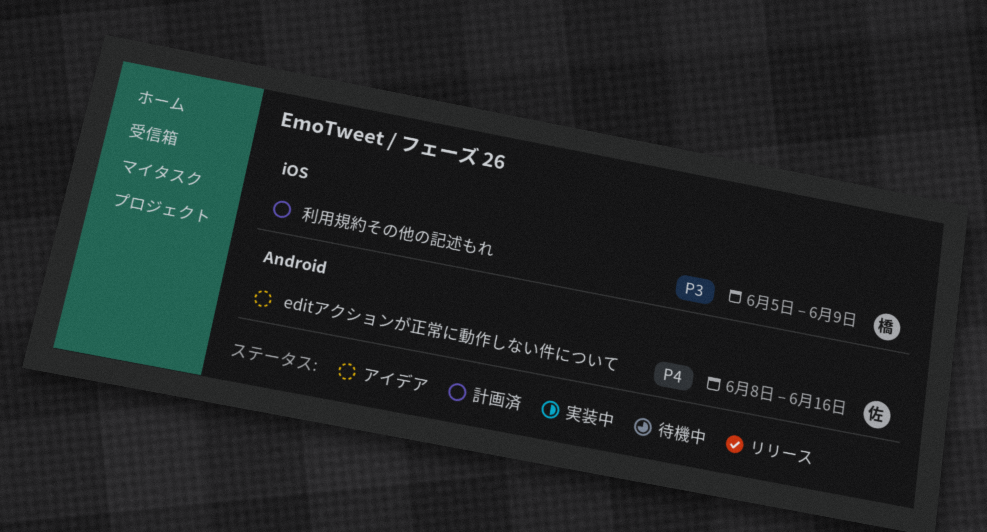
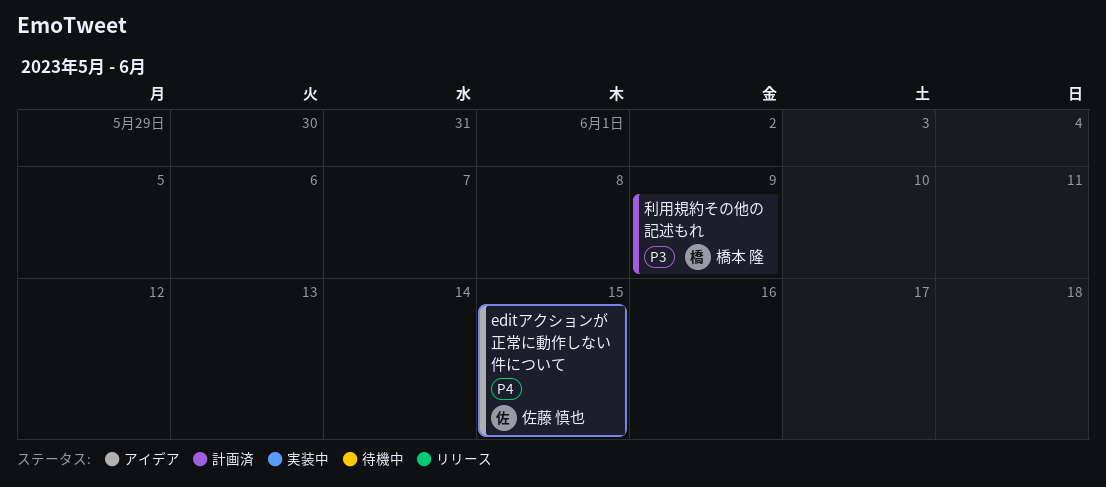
editアクションが正常に動作しない件について, due: Jun 16 -> Jun 15

